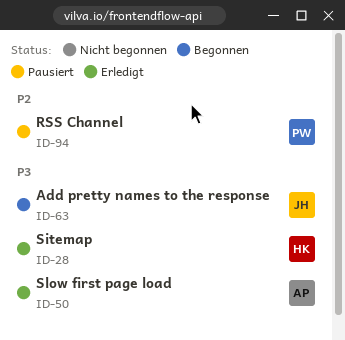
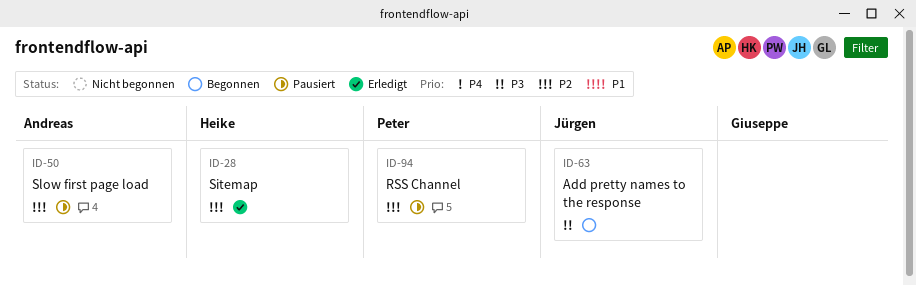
ID-28, priority: P3 -> P2
ID-50, status: Erledigt -> Pausiert
ID-50, priority: P3 -> P2

